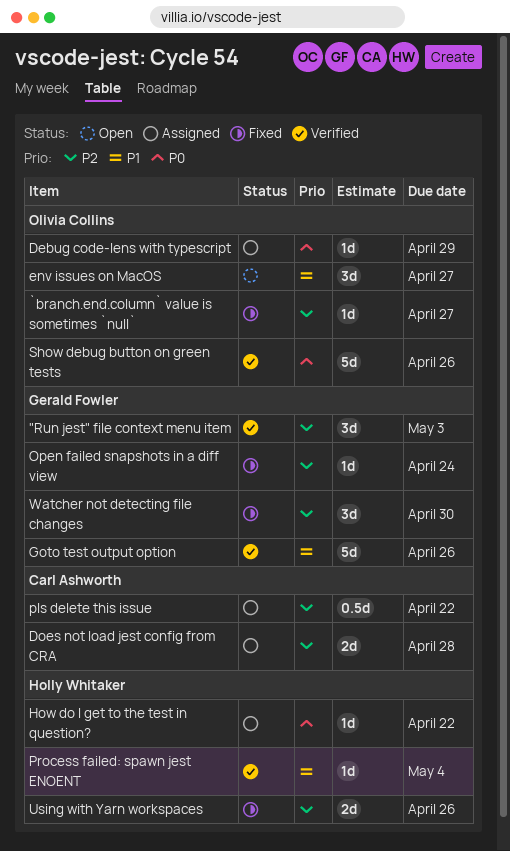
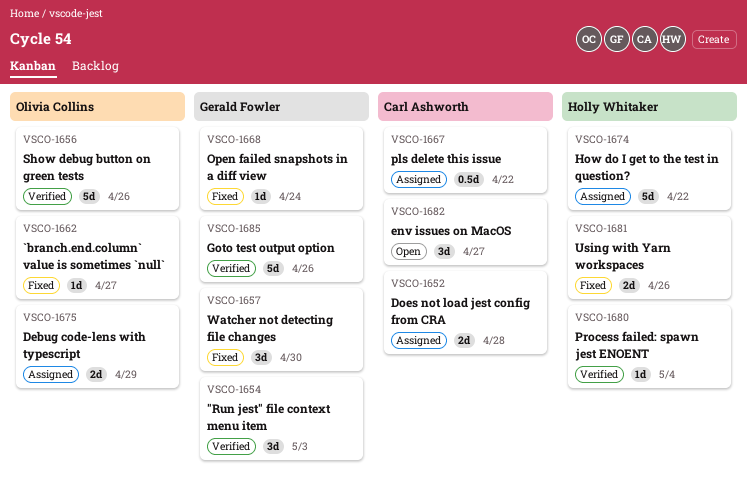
Debug code-lens with typescript, estimate: 1d -> 2d
env issues on MacOS, owner: Olivia Collins -> Carl Ashworth
How do I get to the test in question?, estimate: 1d -> 5d

